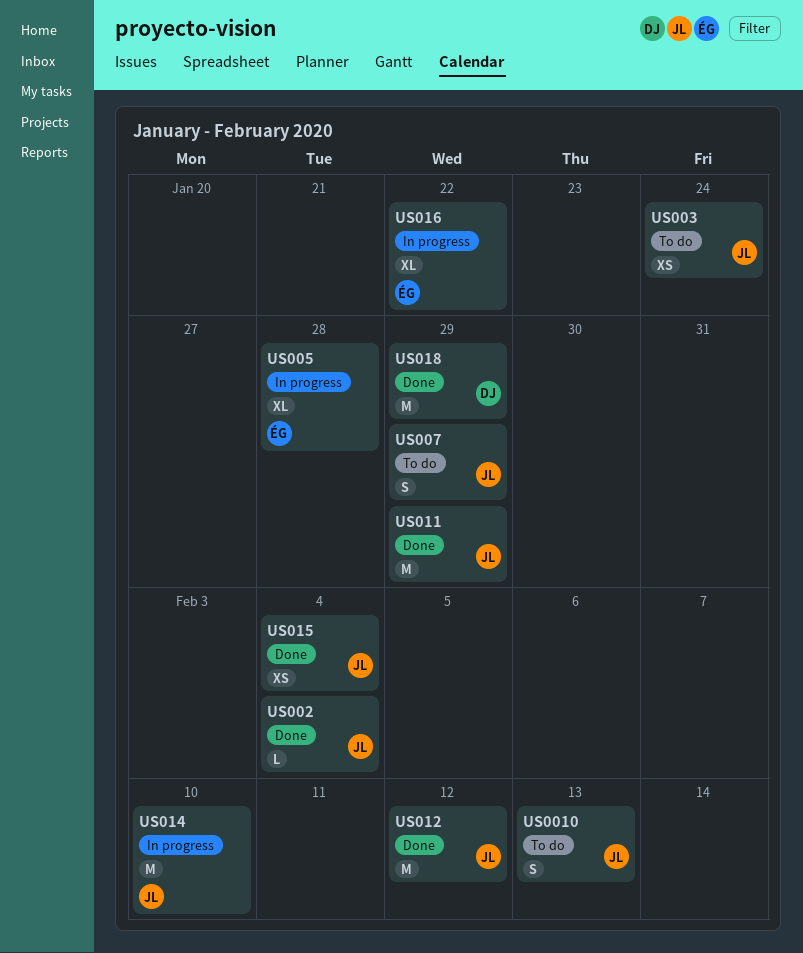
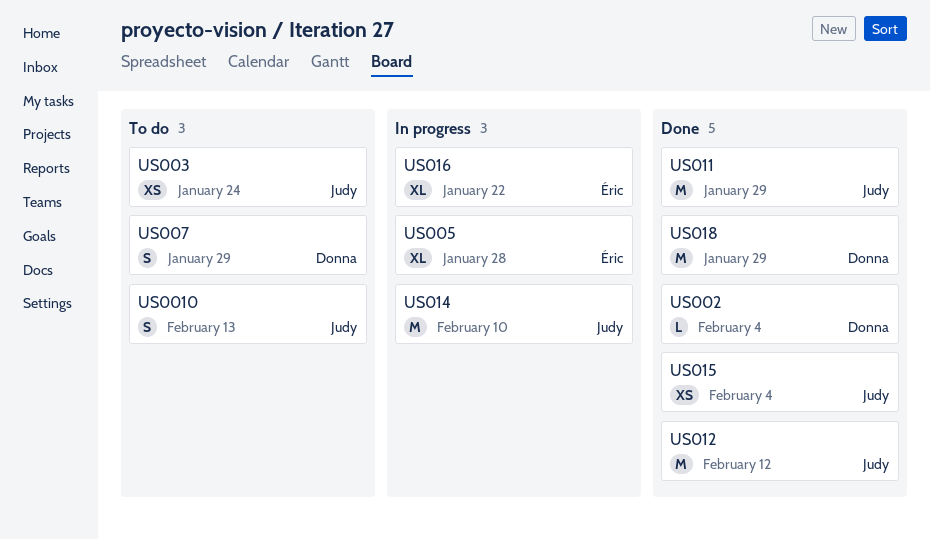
US002, owner: Judy -> Donna
US007, owner: Judy -> Donna

